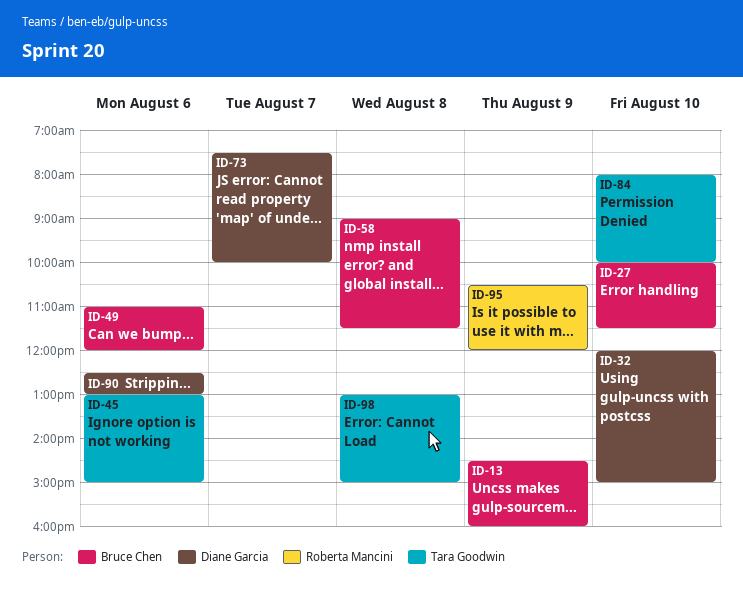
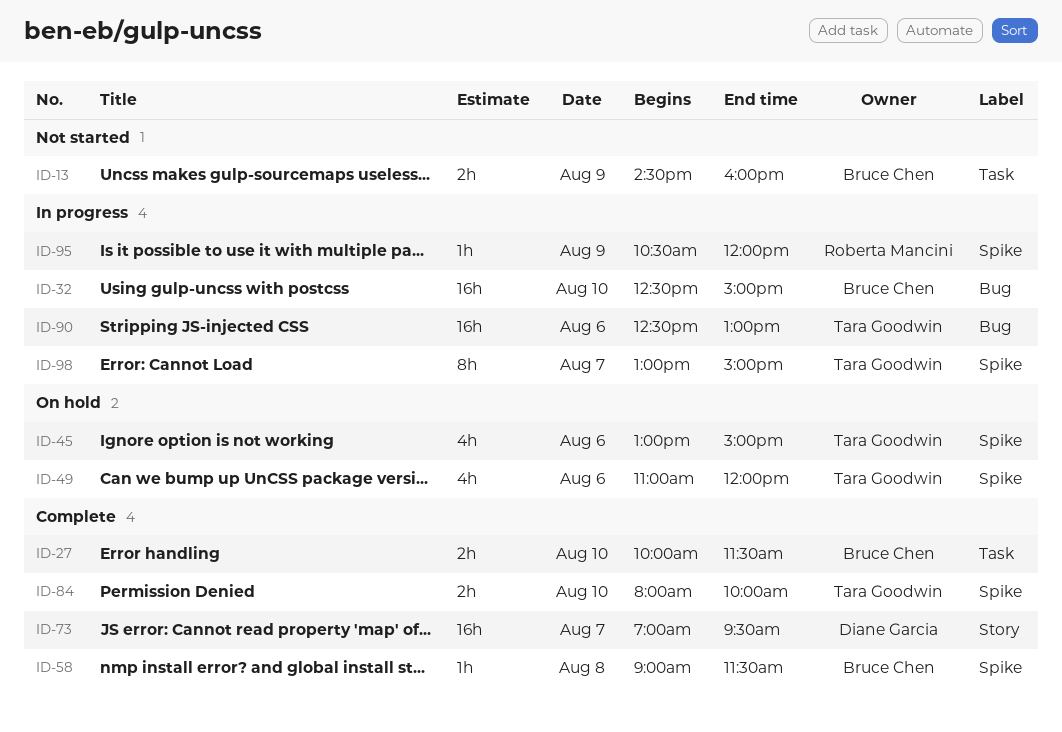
ID-32, owner: Diane Garcia -> Bruce Chen
ID-32, begins: 12:00 -> 12:30
ID-49, owner: Bruce Chen -> Tara Goodwin
ID-73, begins: 07:30 -> 07:00
ID-73, ends: 10:00 -> 09:30
ID-90, owner: Diane Garcia -> Tara Goodwin
ID-98, day: Aug 8 -> Aug 7

